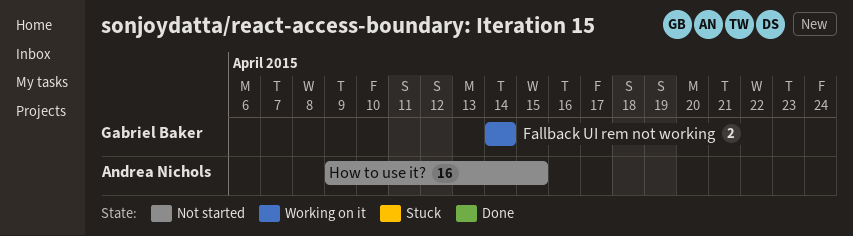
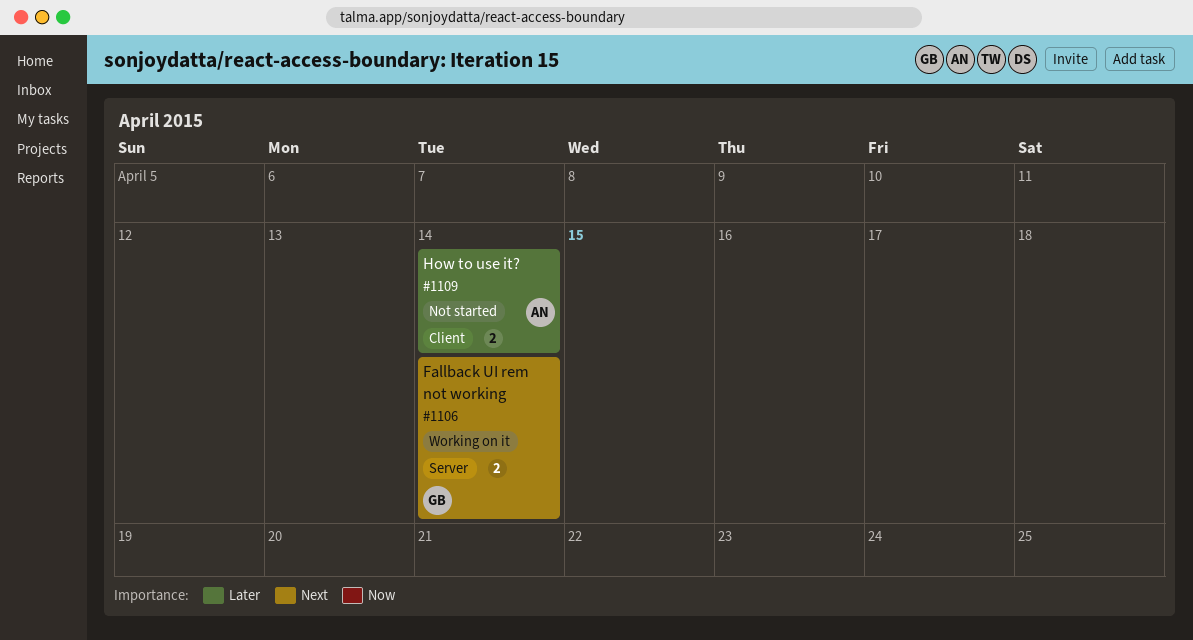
How to use it?, estimate: 16 -> 2
How to use it?, due: Apr 15 -> Apr 14

